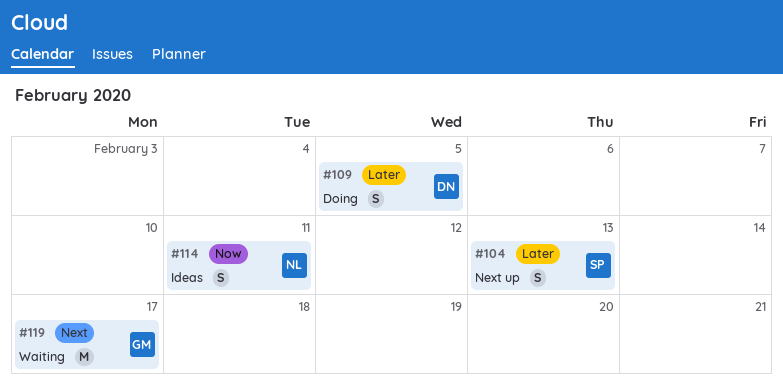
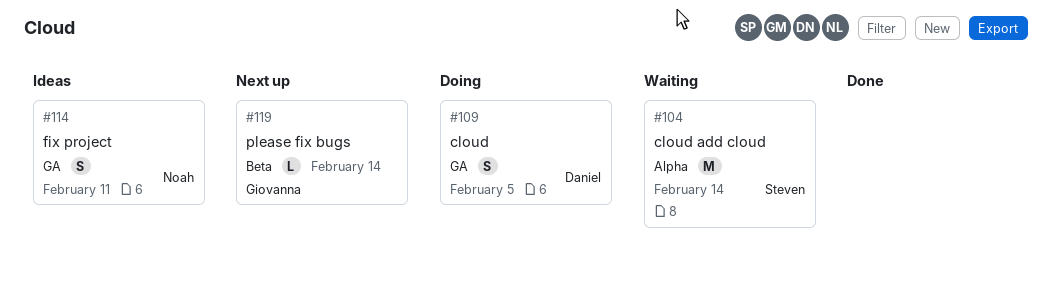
#104, status: Next up -> Waiting
#104, estimate: S -> M
#104, due: Feb 13 -> Feb 14
#119, status: Waiting -> Next up
#119, estimate: M -> L
#119, due: Feb 17 -> Feb 14

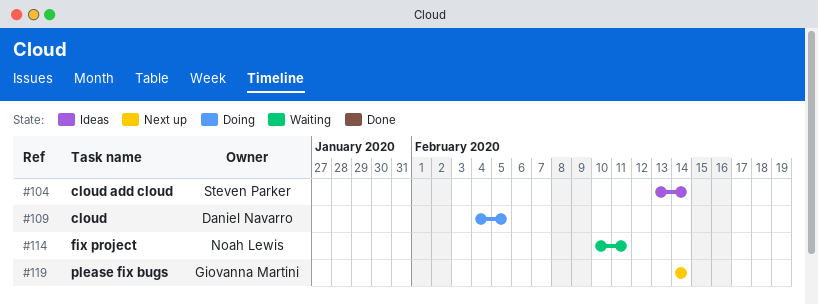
#104, status: Waiting -> Ideas
#114, status: Ideas -> Waiting

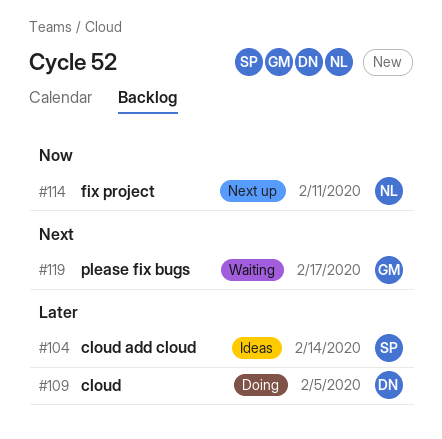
#114, status: Waiting -> Next up
#119, status: Next up -> Waiting
#119, due: Feb 14 -> Feb 17

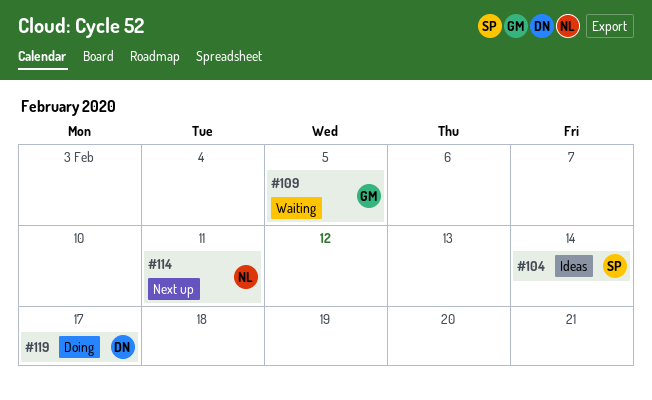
#109, status: Doing -> Waiting
#109, owner: DN -> GM
#119, status: Waiting -> Doing
#119, owner: GM -> DN

